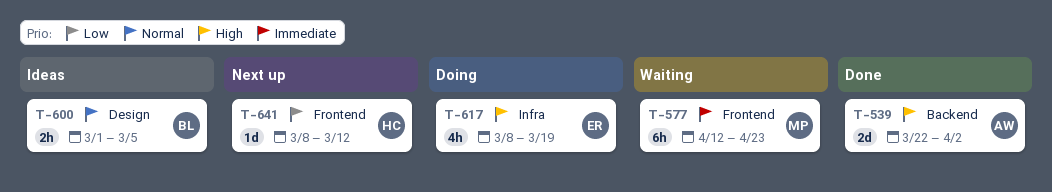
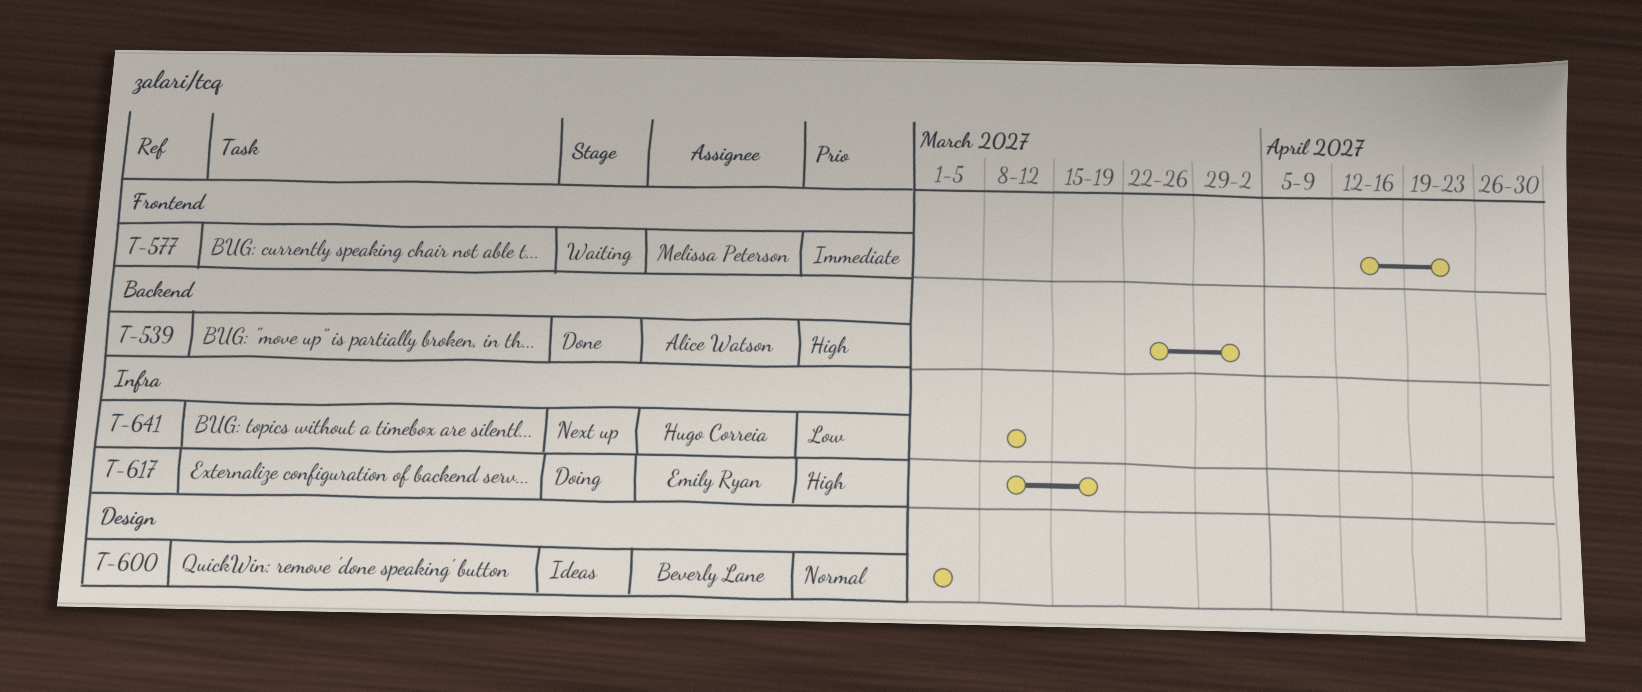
T-641, label: Frontend -> Infra

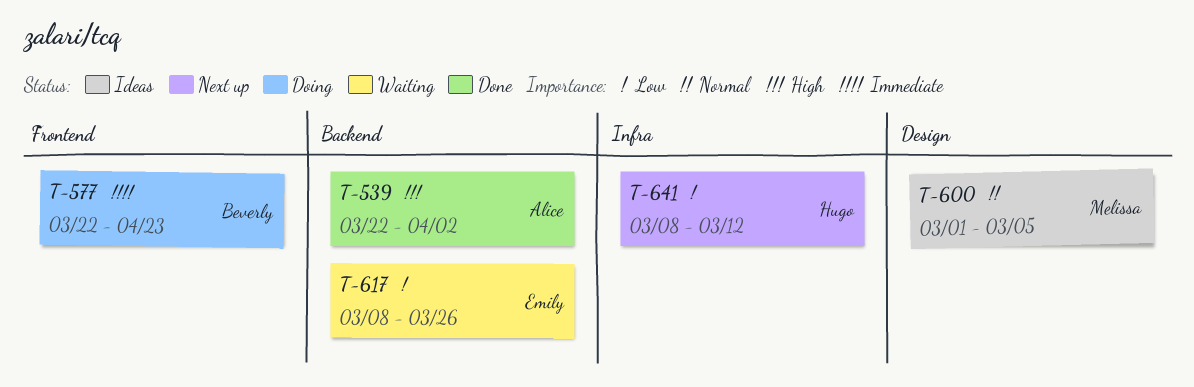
T-577, status: Waiting -> Doing
T-577, owner: Melissa Peterson -> Beverly Lane
T-577, start: Apr 12 -> Mar 22
T-600, owner: Beverly Lane -> Melissa Peterson
T-617, status: Doing -> Waiting
T-617, priority: High -> Low
T-617, label: Infra -> Backend
T-617, due: Mar 19 -> Mar 26

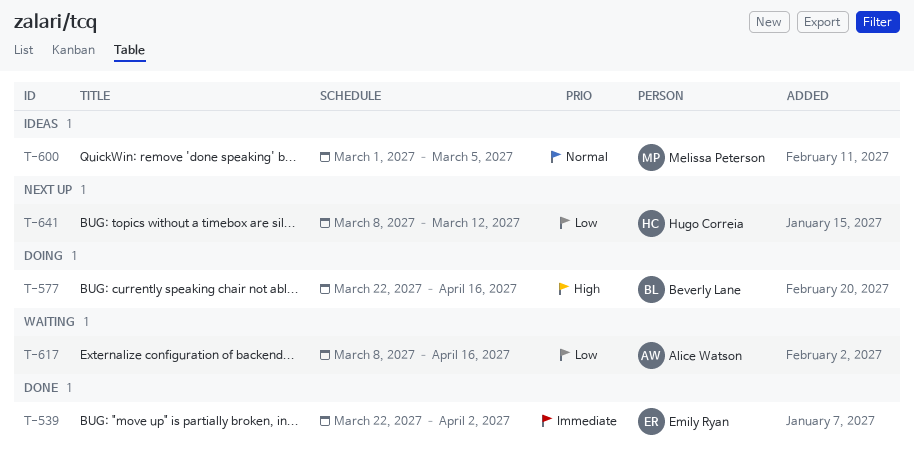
T-539, owner: Alice Watson -> Emily Ryan
T-539, priority: High -> Immediate
T-577, priority: Immediate -> High
T-577, due: Apr 23 -> Apr 16
T-617, owner: Emily Ryan -> Alice Watson
T-617, due: Mar 26 -> Apr 16

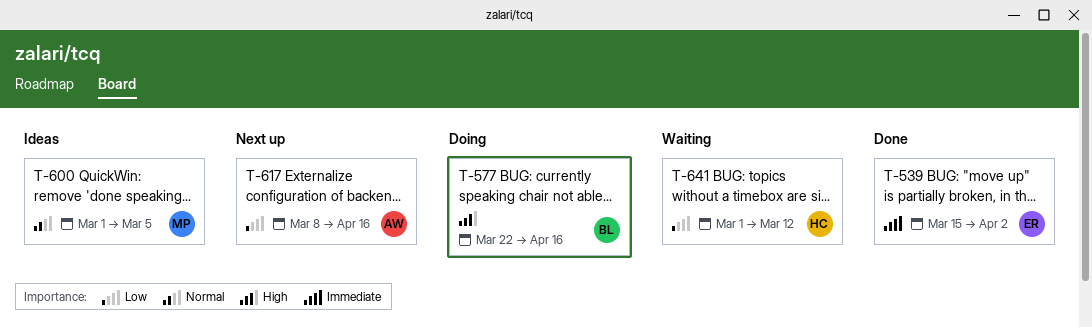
T-539, start: Mar 22 -> Mar 15
T-617, status: Waiting -> Next up
T-641, status: Next up -> Waiting
T-641, start: Mar 8 -> Mar 1

